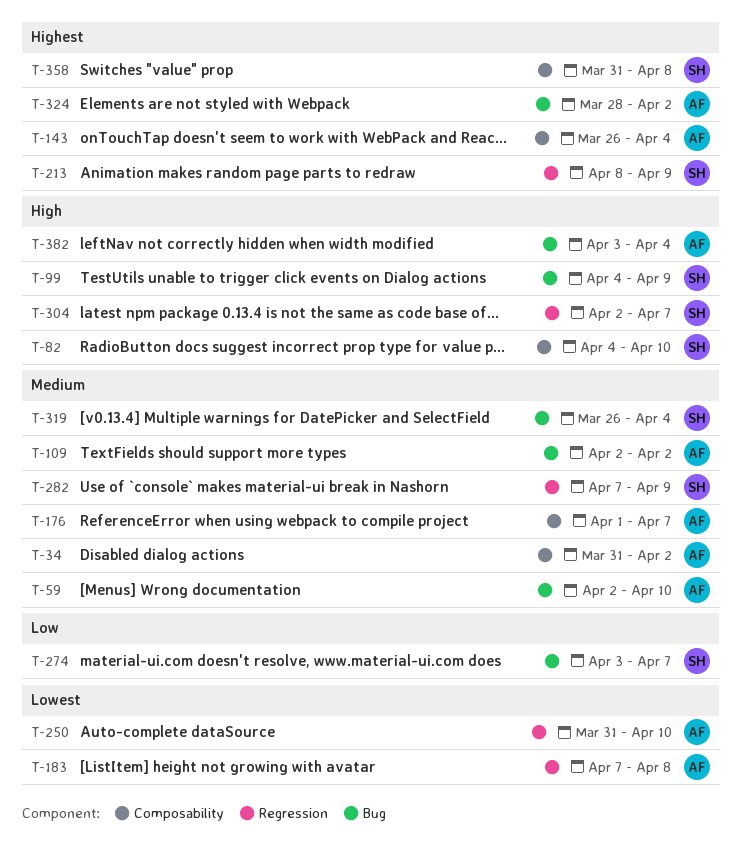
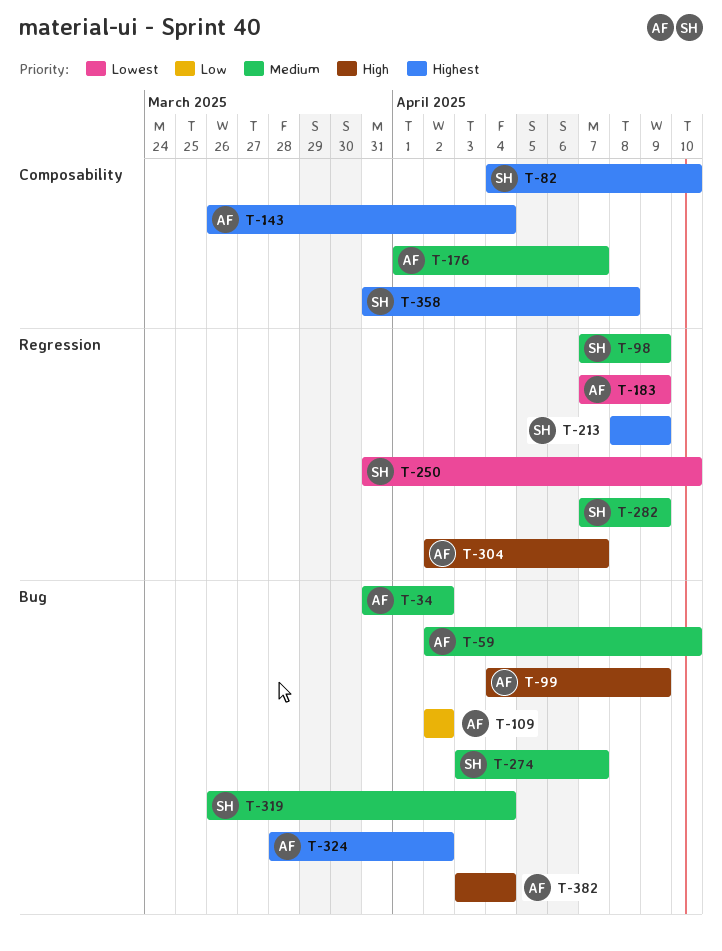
T-34, label: Composability -> Bug
T-82, priority: High -> Highest
T-98: none -> present
T-99, owner: SH -> AF
T-109, priority: Medium -> Low
T-183, due: Apr 8 -> Apr 9
T-250, owner: AF -> SH
T-274, priority: Low -> Medium
T-304, owner: SH -> AF

